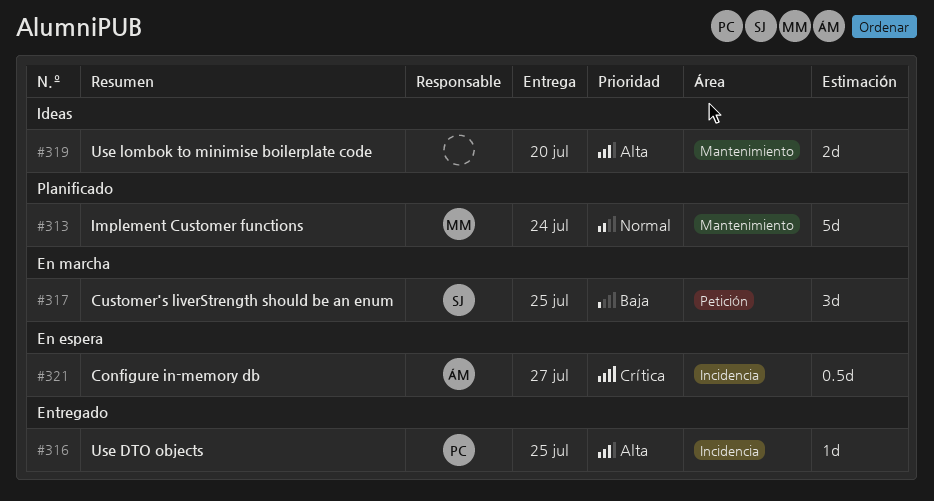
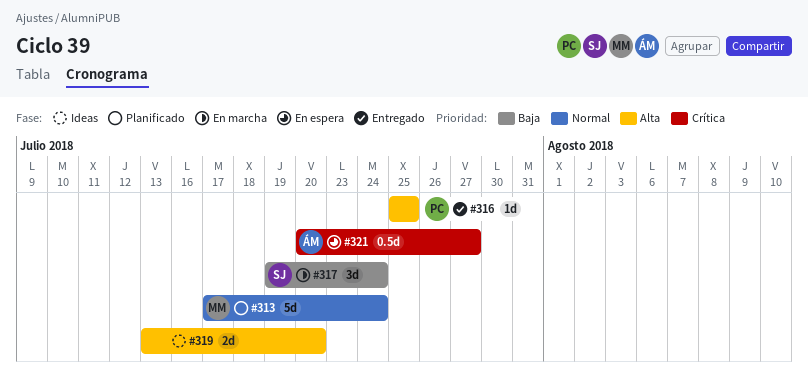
#317, due: Jul 25 -> Jul 24

